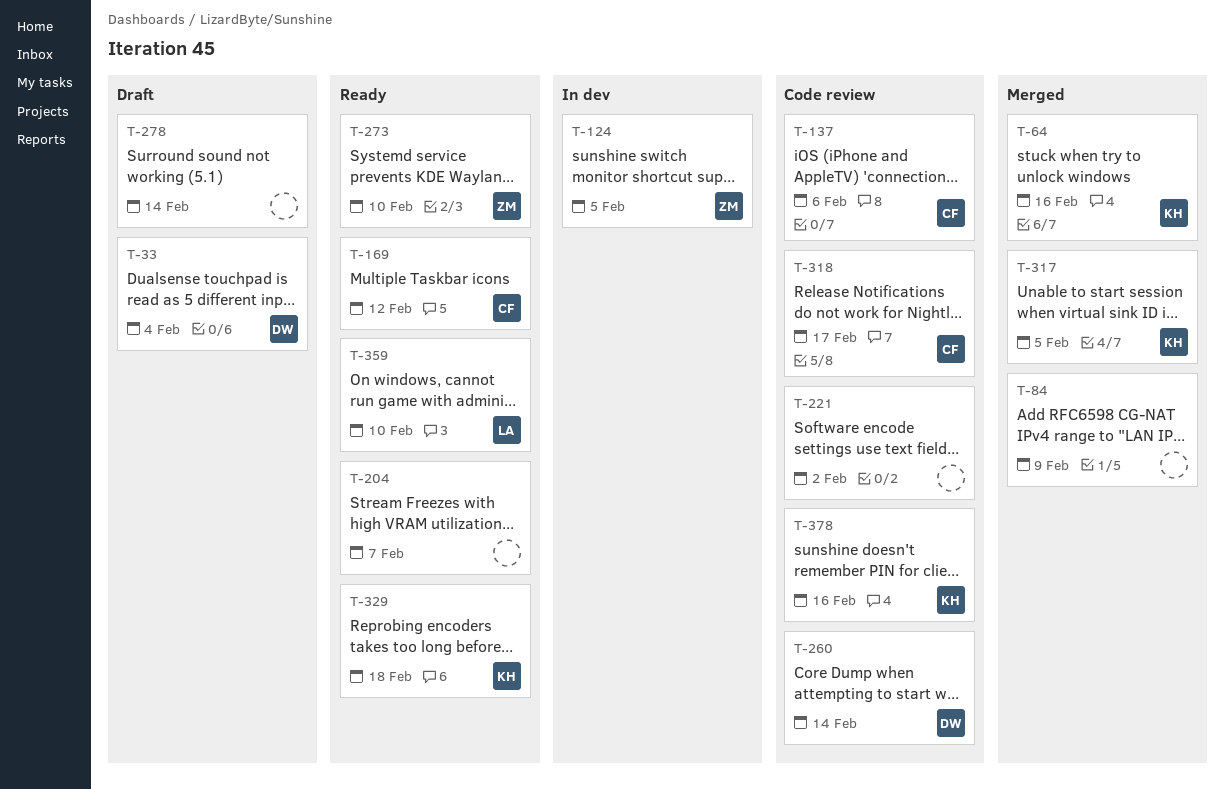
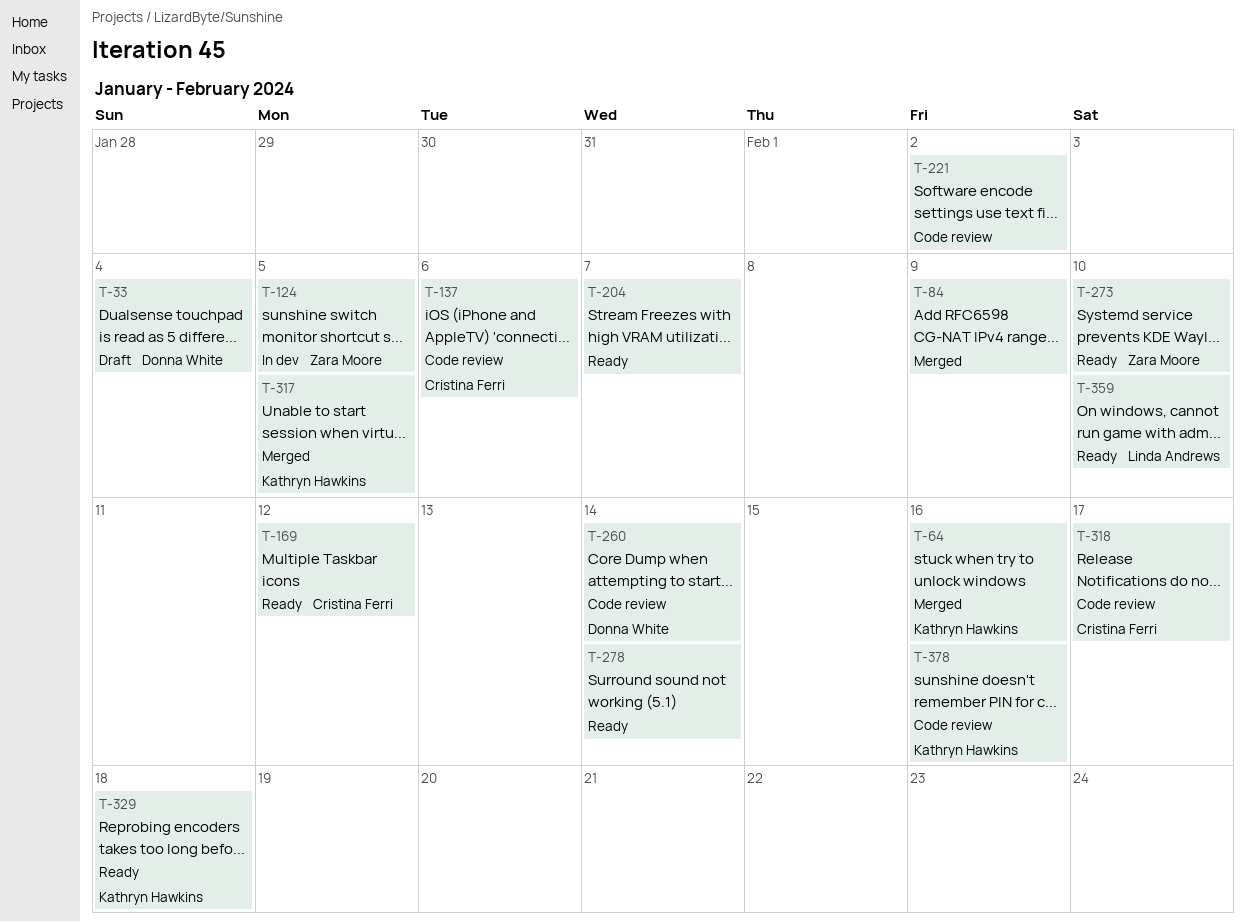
T-278, status: Draft -> Ready

